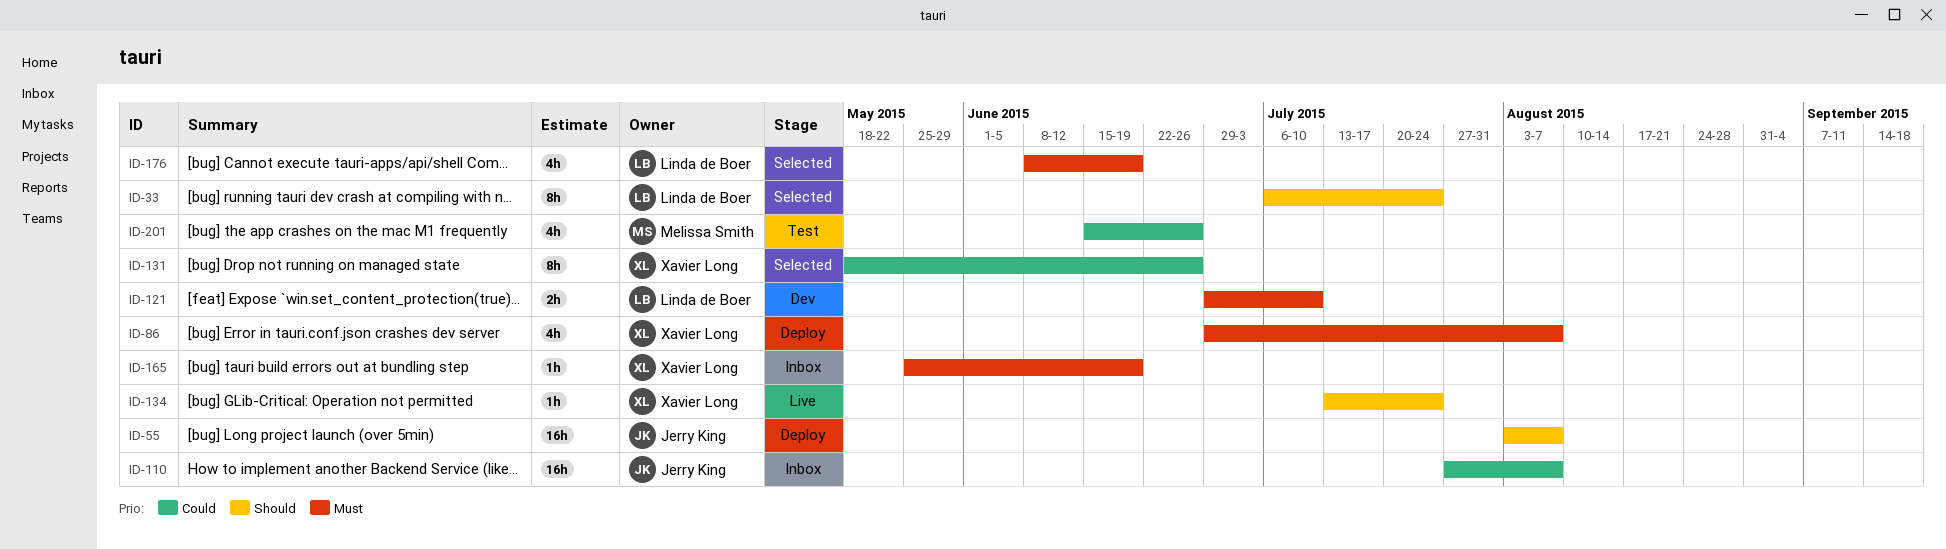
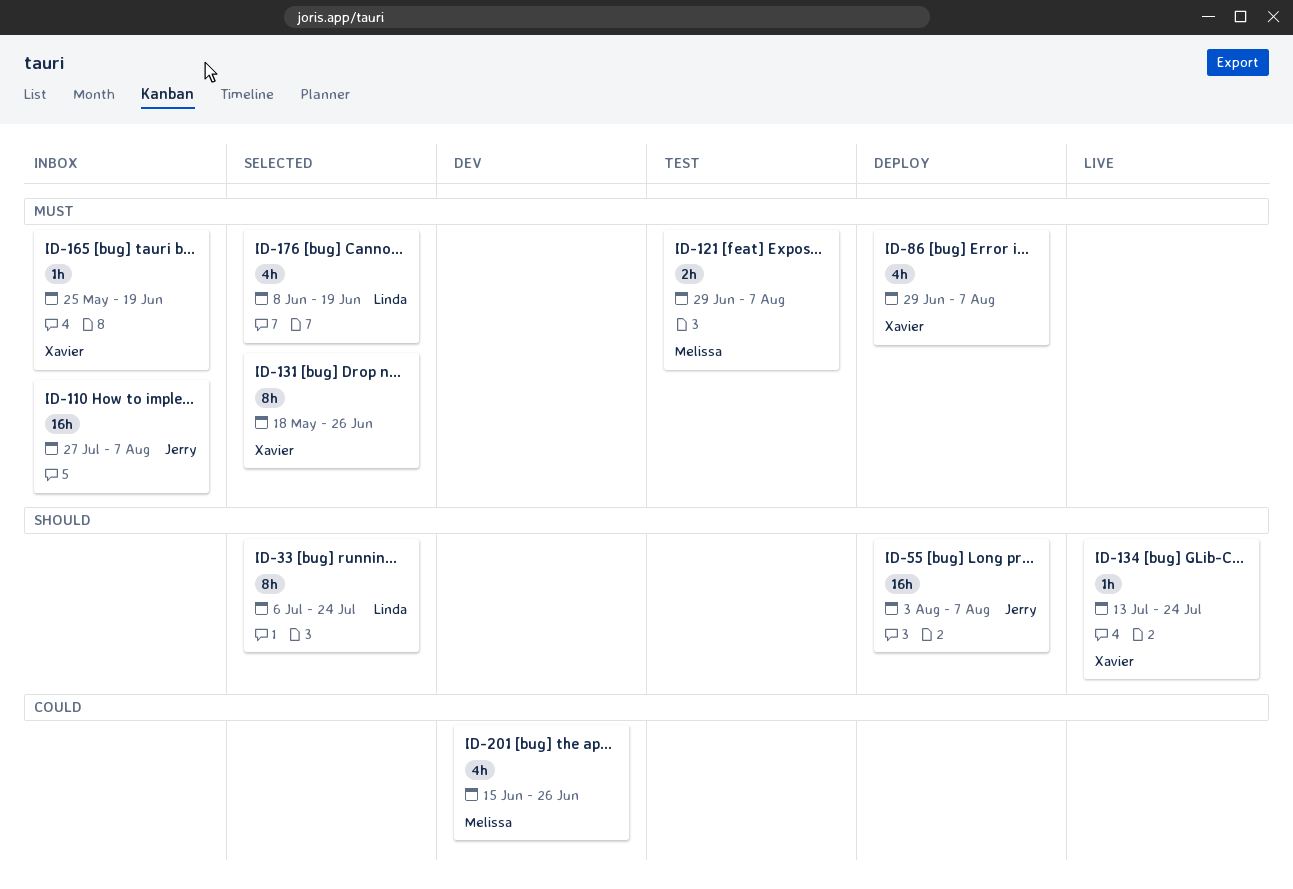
ID-110, priority: Could -> Must
ID-121, status: Dev -> Test
ID-121, owner: Linda de Boer -> Melissa Smith
ID-121, due: Jul 10 -> Aug 7
ID-131, priority: Could -> Must
ID-201, status: Test -> Dev

